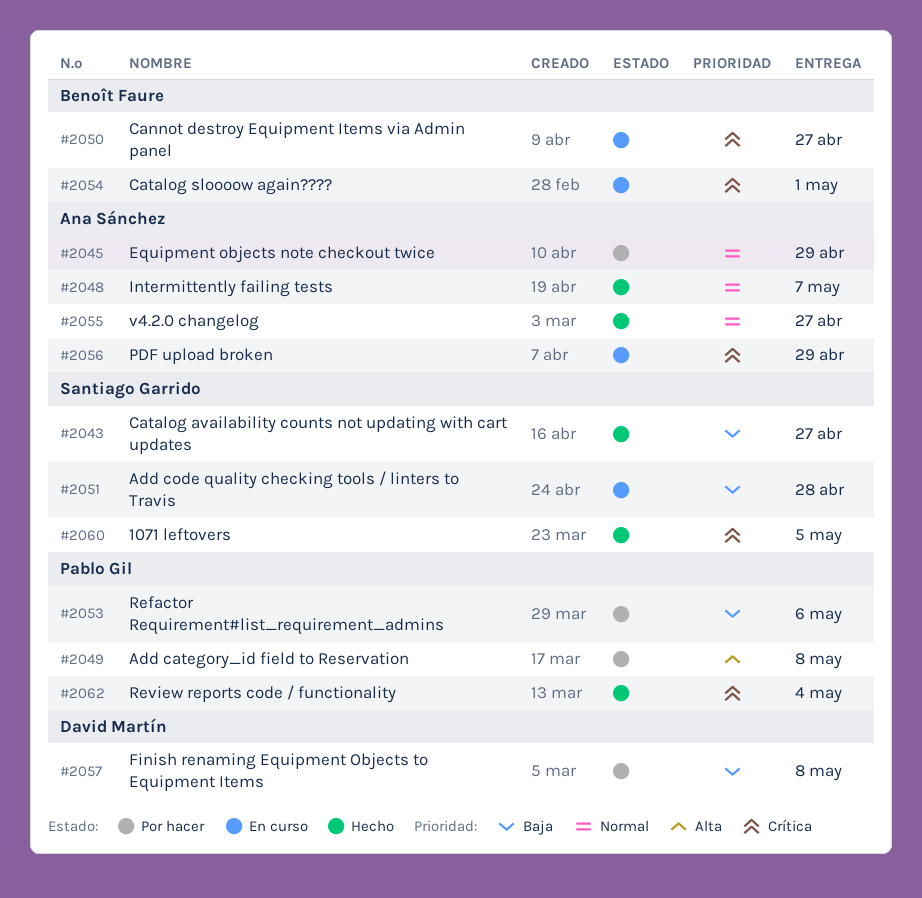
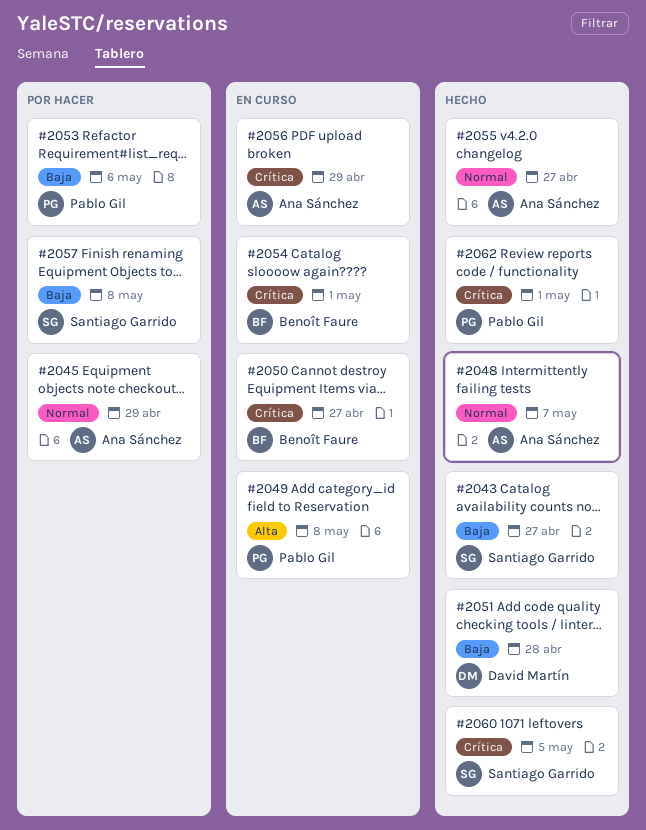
#2049, status: Por hacer -> En curso
#2051, status: En curso -> Hecho
#2051, owner: Santiago Garrido -> David Martín
#2057, owner: David Martín -> Santiago Garrido
#2062, due: May 4 -> May 1

